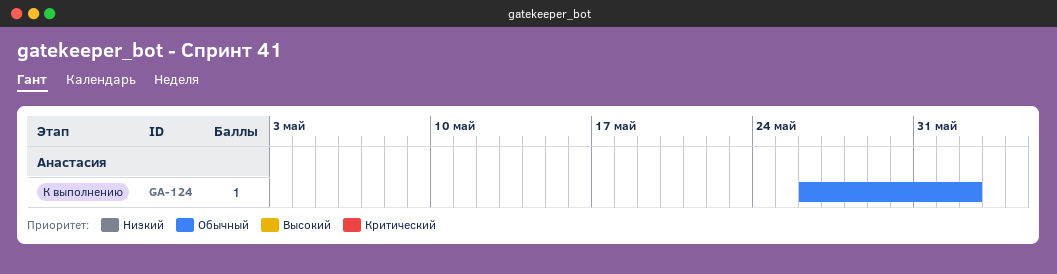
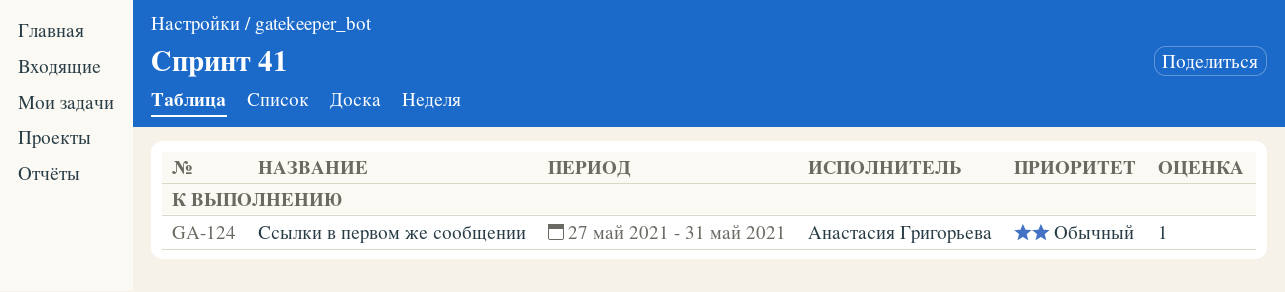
GA-124, start: May 26 -> May 27
GA-124, due: Jun 2 -> May 31

